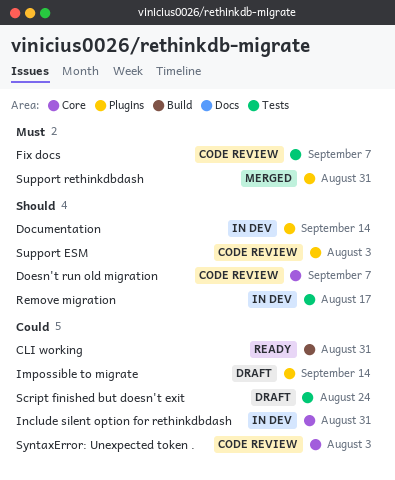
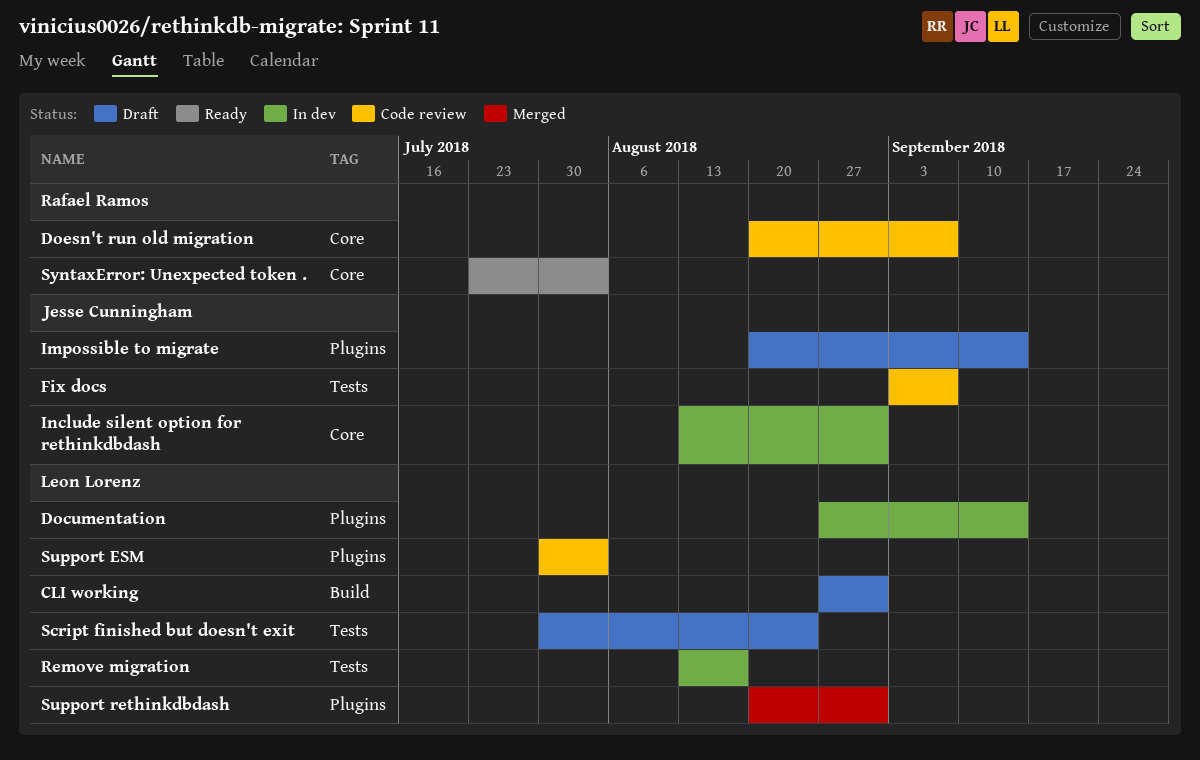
CLI working, status: Ready -> Draft
SyntaxError: Unexpected token ., status: Code review -> Ready

